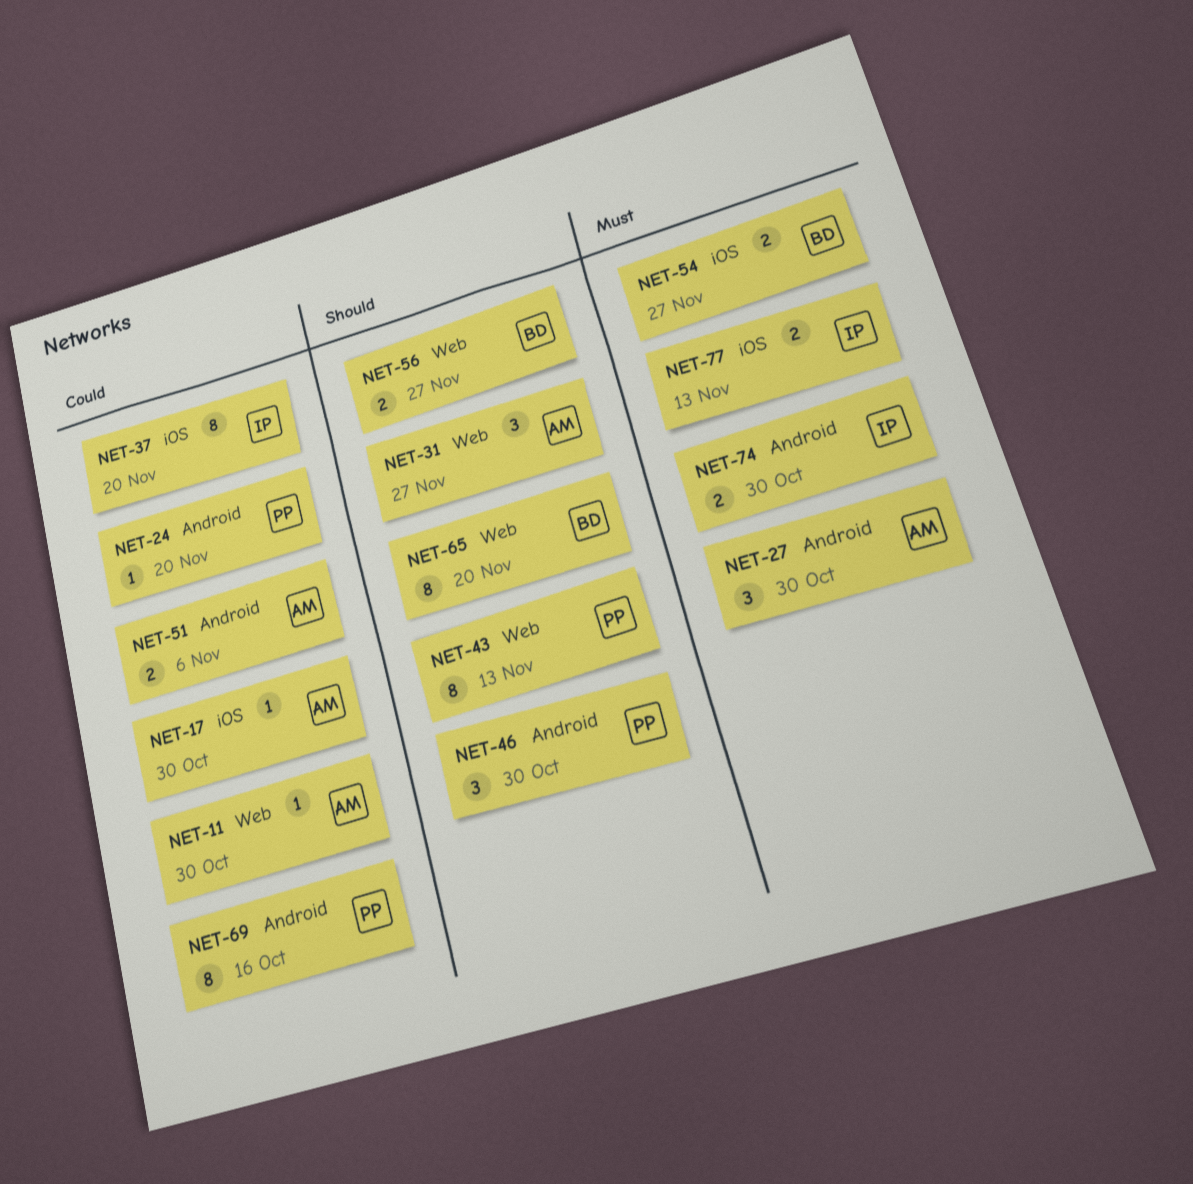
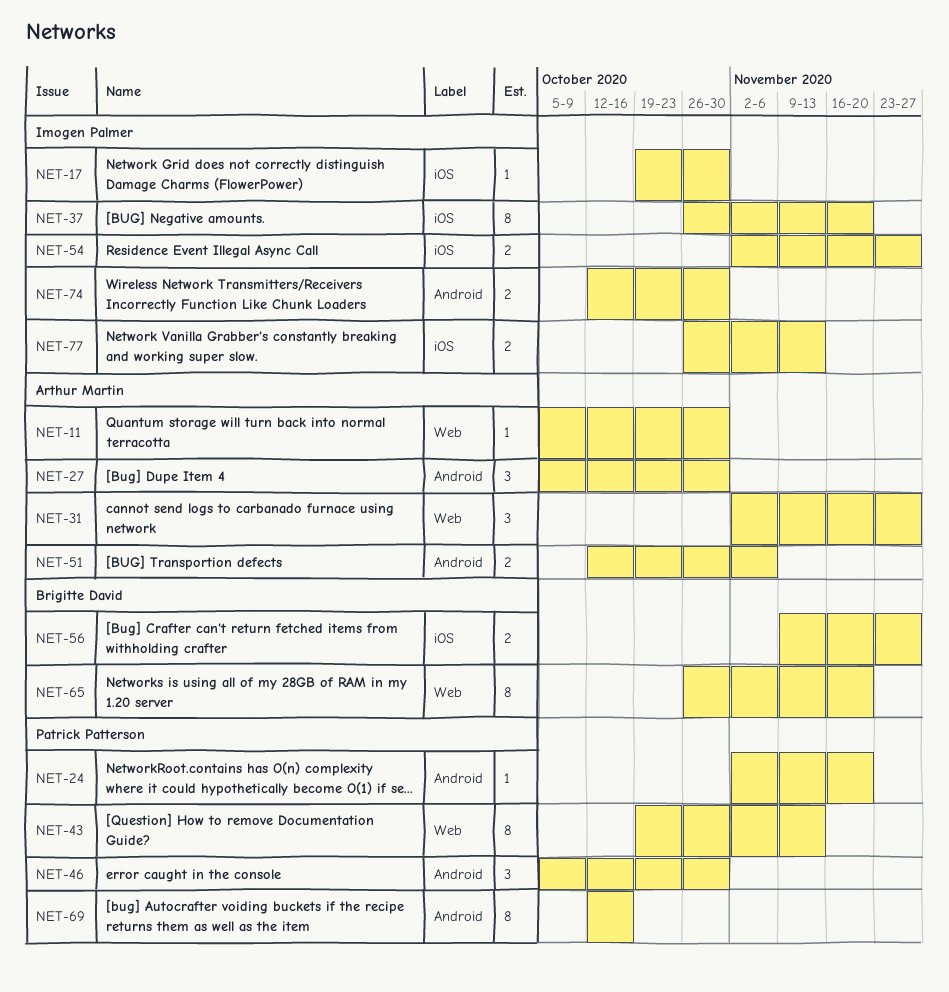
NET-17, owner: Arthur Martin -> Imogen Palmer
NET-54, owner: Brigitte David -> Imogen Palmer
NET-56, label: Web -> iOS

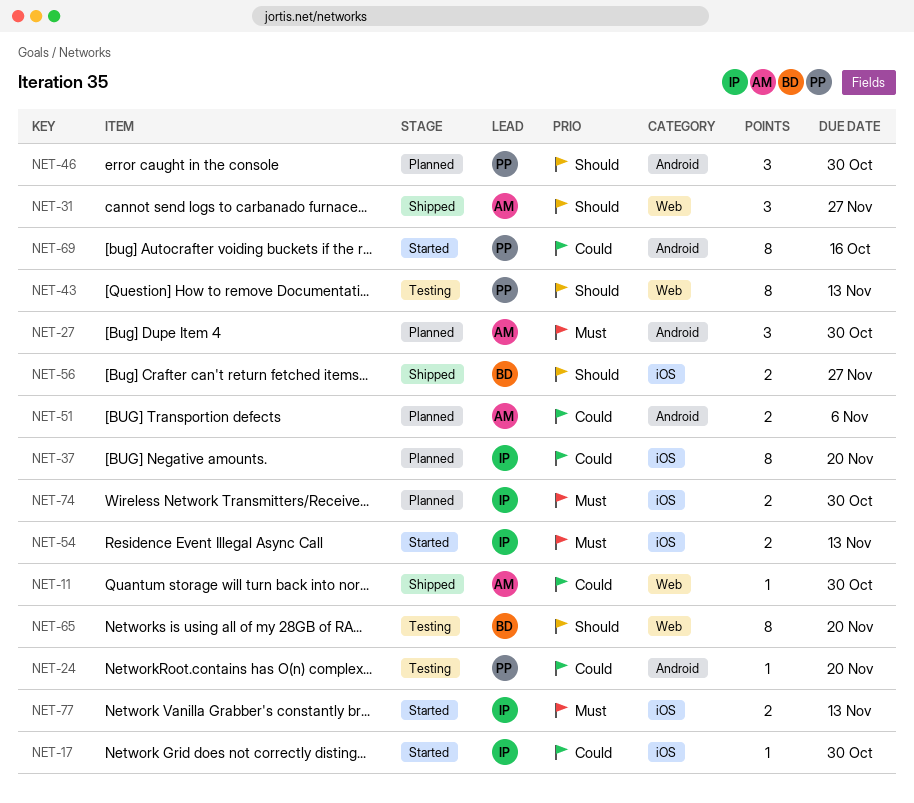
NET-54, due: Nov 27 -> Nov 13
NET-74, label: Android -> iOS

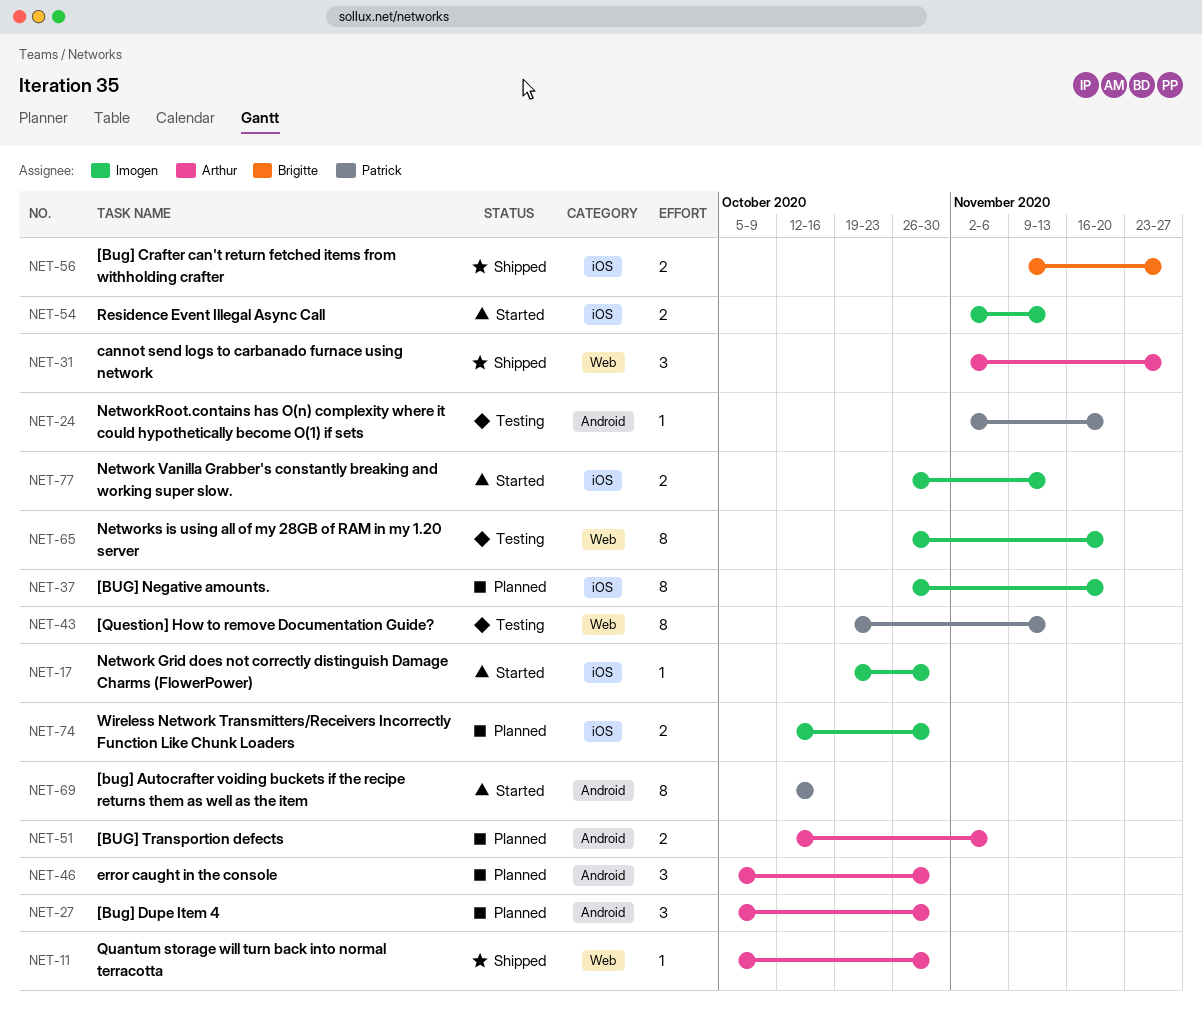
NET-46, owner: Patrick -> Arthur
NET-65, owner: Brigitte -> Imogen

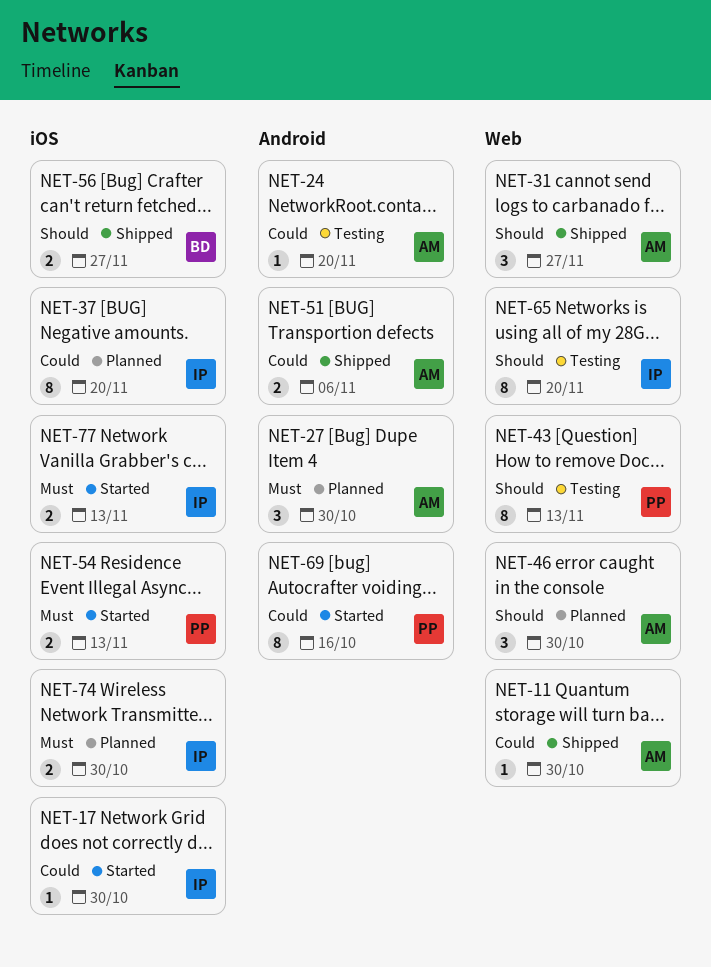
NET-24, owner: Patrick -> Arthur
NET-46, label: Android -> Web
NET-51, status: Planned -> Shipped
NET-54, owner: Imogen -> Patrick

